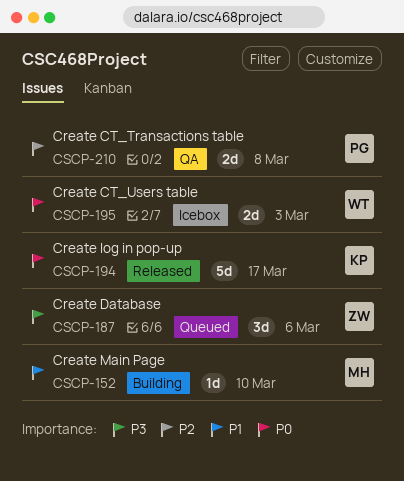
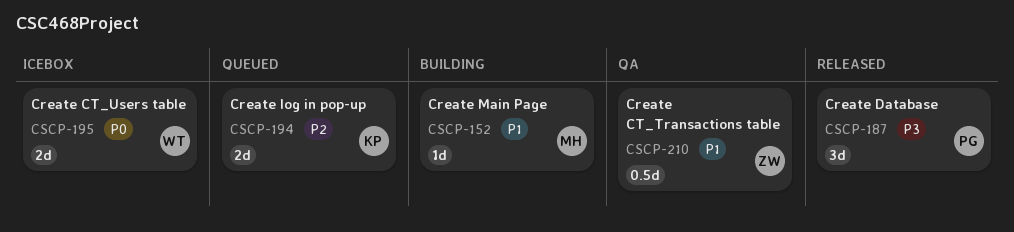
CSCP-187, status: Queued -> Released
CSCP-187, owner: ZW -> PG
CSCP-194, status: Released -> Queued
CSCP-194, priority: P0 -> P2
CSCP-194, estimate: 5d -> 2d
CSCP-210, owner: PG -> ZW
CSCP-210, priority: P2 -> P1
CSCP-210, estimate: 2d -> 0.5d

